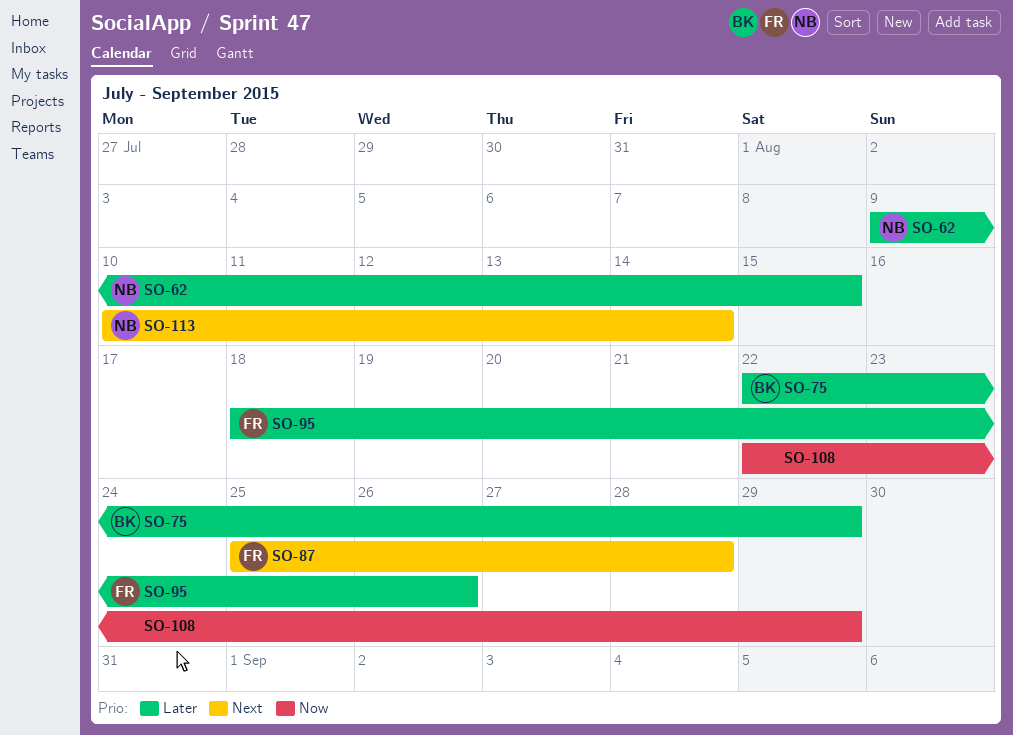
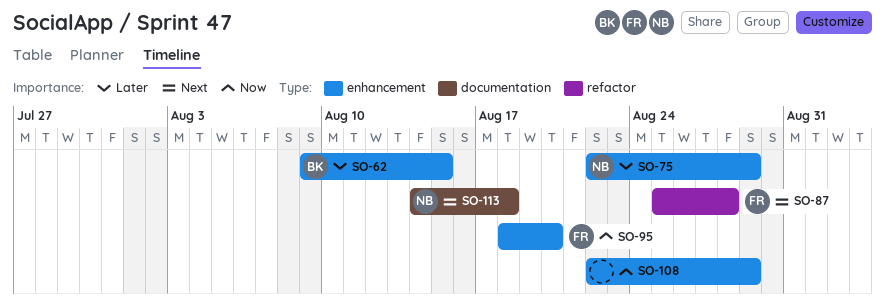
SO-62, owner: NB -> BK
SO-75, owner: BK -> NB
SO-95, priority: Later -> Now
SO-95, due: Aug 26 -> Aug 20
SO-113, start: Aug 10 -> Aug 14
SO-113, due: Aug 14 -> Aug 18

